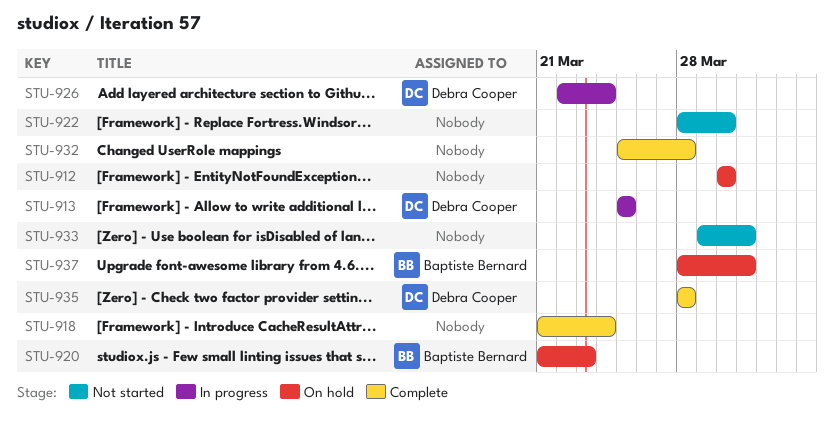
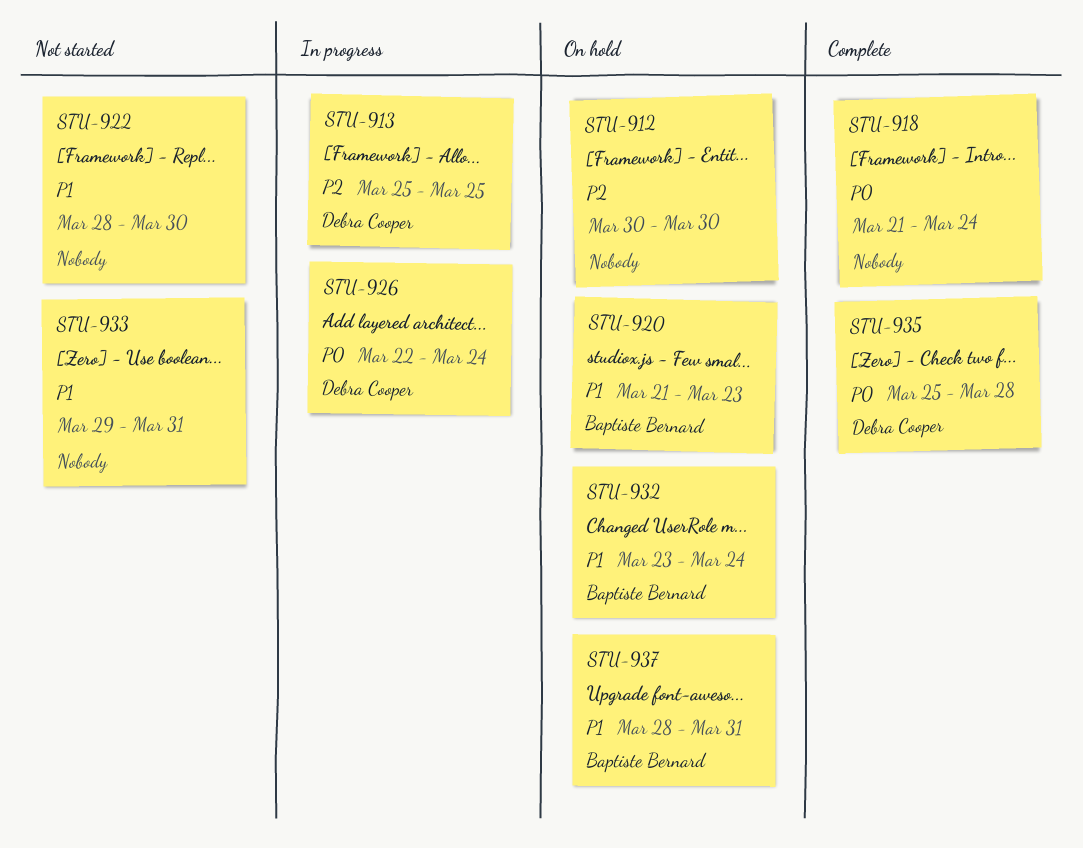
STU-932, status: Complete -> On hold
STU-932, owner: none -> Baptiste Bernard
STU-932, start: Mar 25 -> Mar 23
STU-932, due: Mar 28 -> Mar 24
STU-935, start: Mar 28 -> Mar 25

